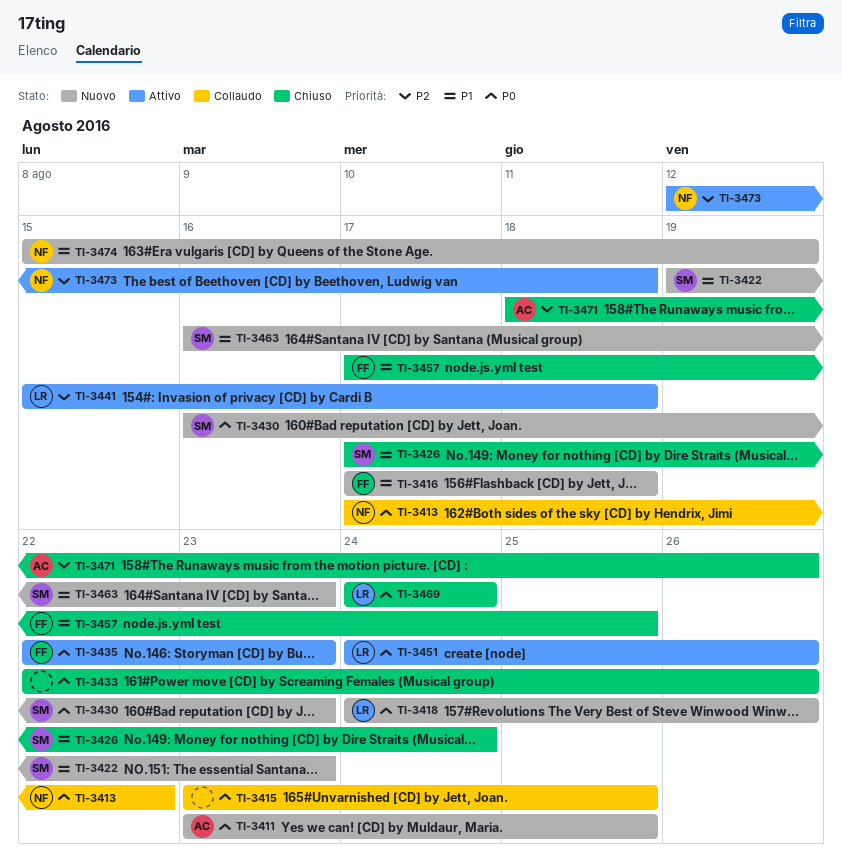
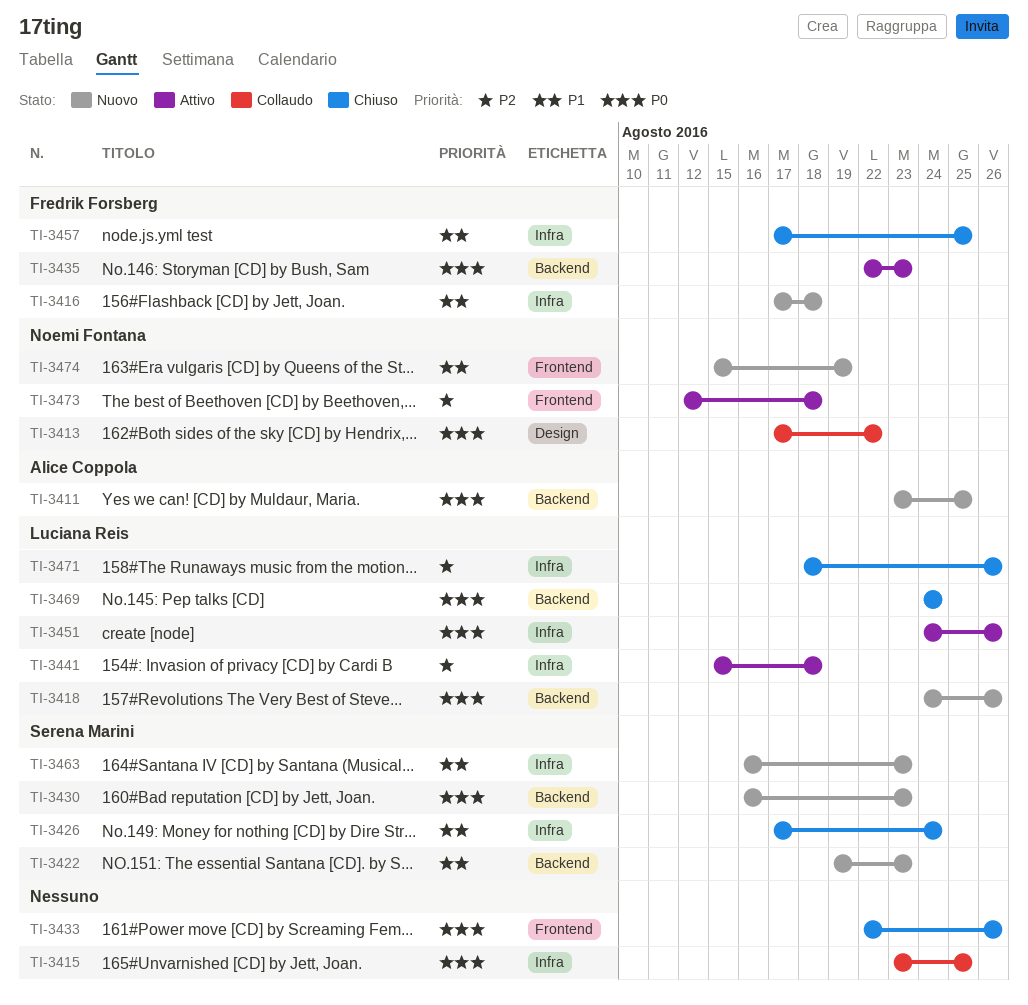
TI-3471, owner: Alice Coppola -> Luciana Reis

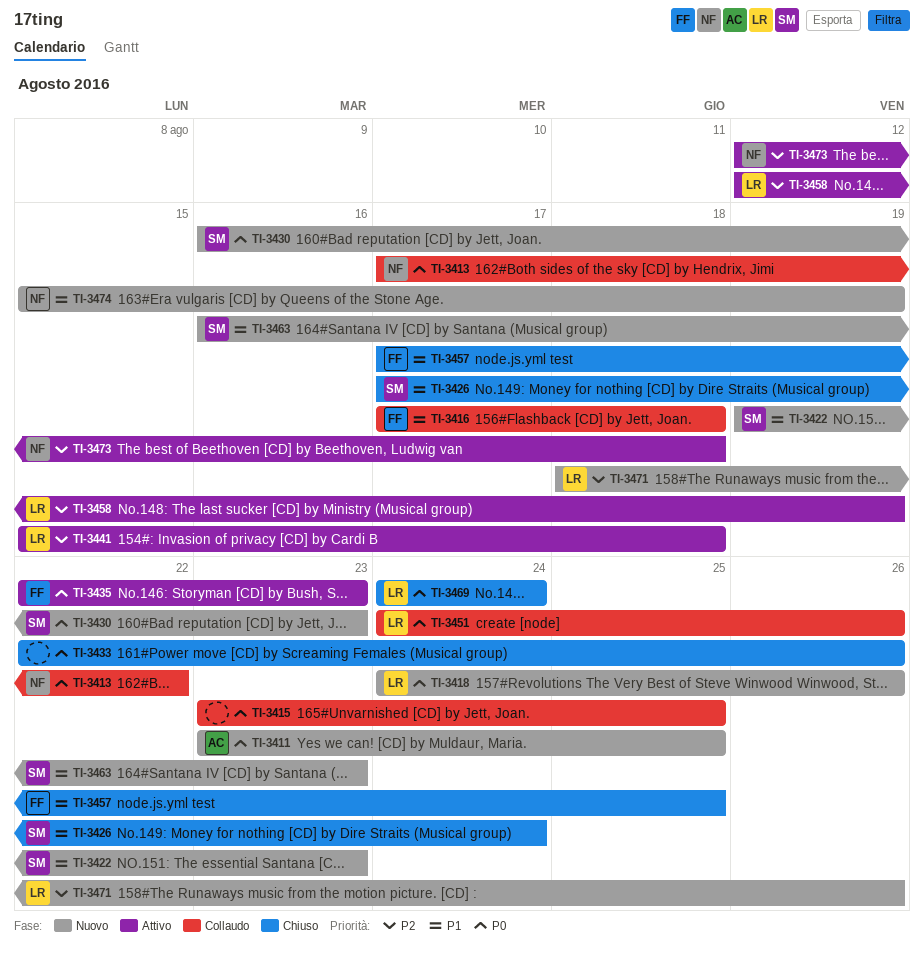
TI-3416, status: Nuovo -> Collaudo
TI-3451, status: Attivo -> Collaudo
TI-3458: none -> present
TI-3471, status: Chiuso -> Nuovo

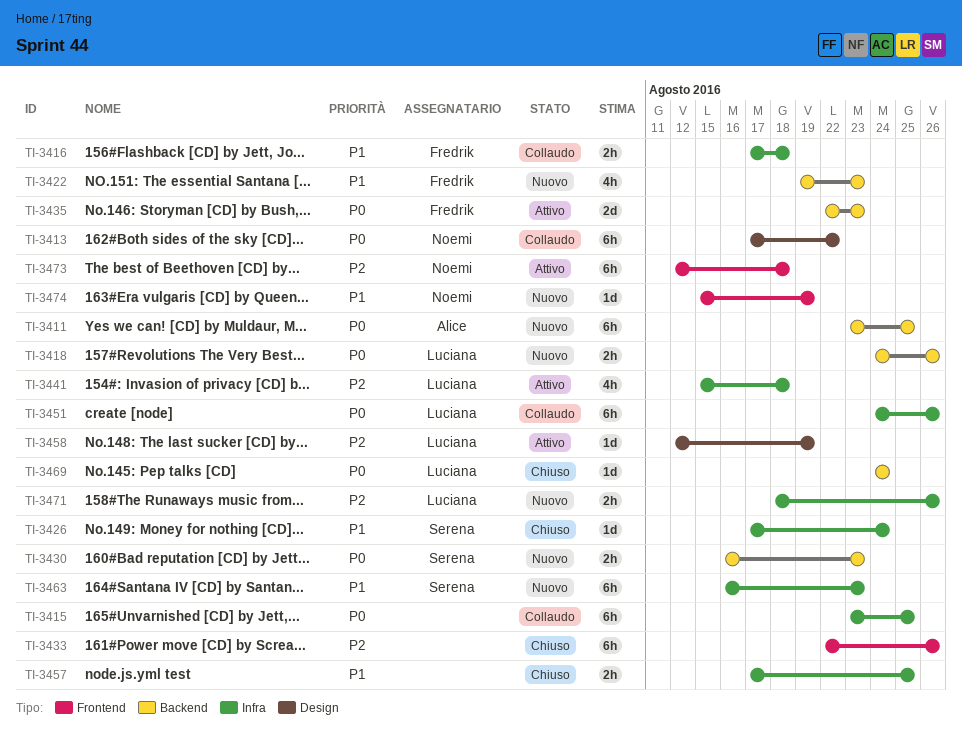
TI-3422, owner: Serena -> Fredrik
TI-3433, priority: P0 -> P2
TI-3457, owner: Fredrik -> none

